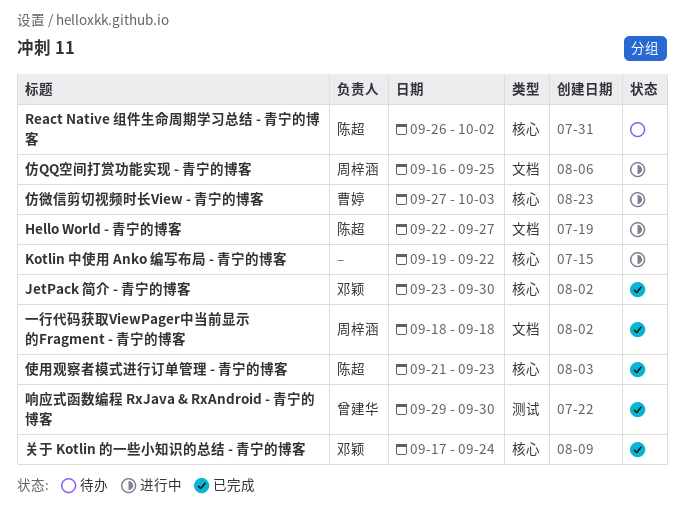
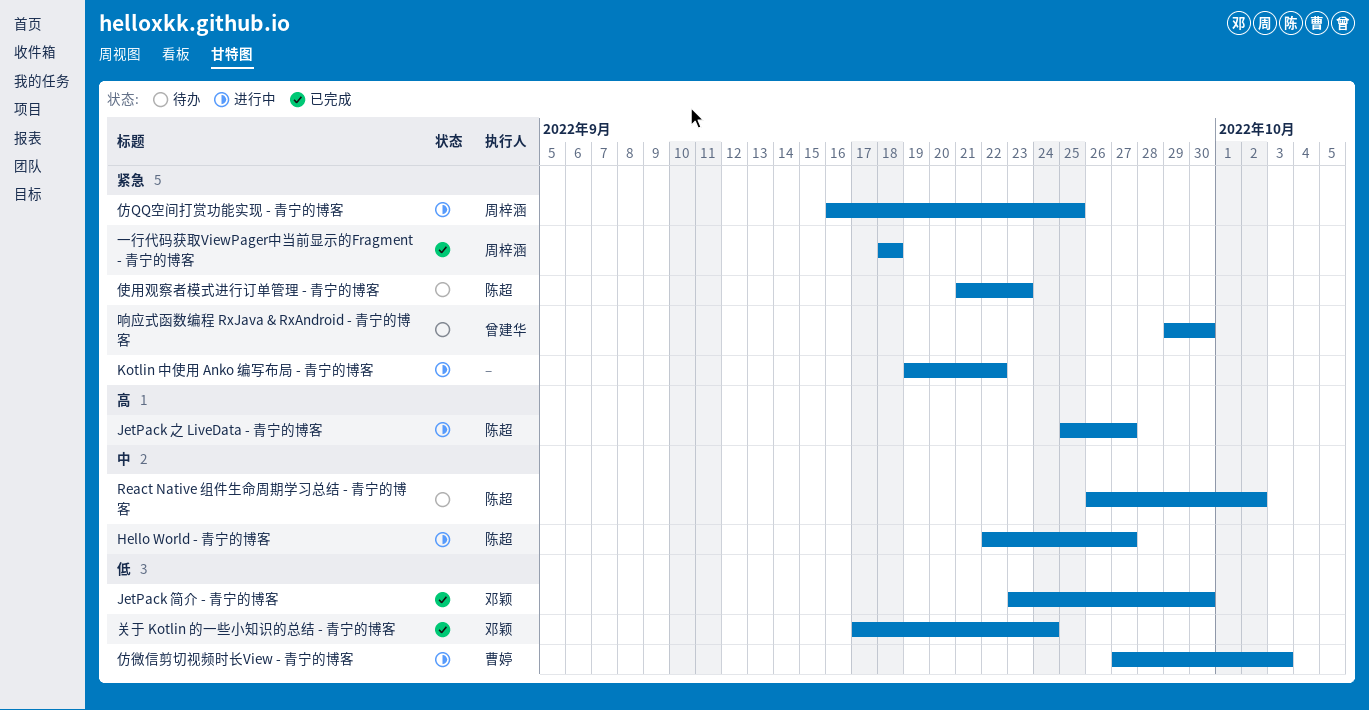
JetPack 之 LiveData - 青宁的博客: none -> present
使用观察者模式进行订单管理 - 青宁的博客, status: 已完成 -> 待办
响应式函数编程 RxJava & RxAndroid - 青宁的博客, status: 已完成 -> 待办

